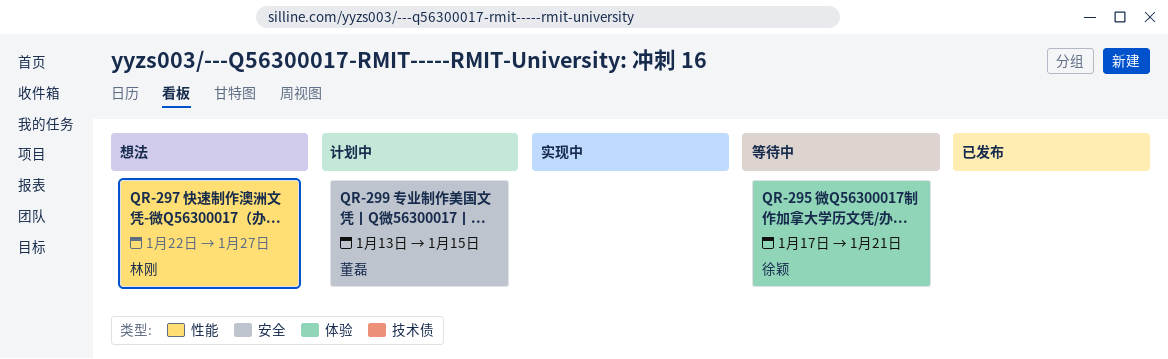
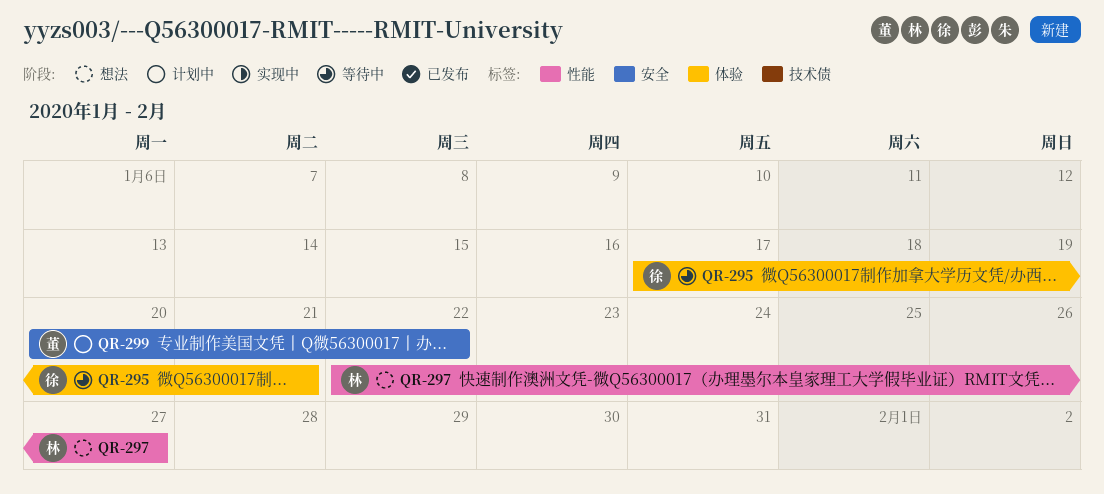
QR-299, start: Jan 13 -> Jan 20
QR-299, due: Jan 15 -> Jan 22

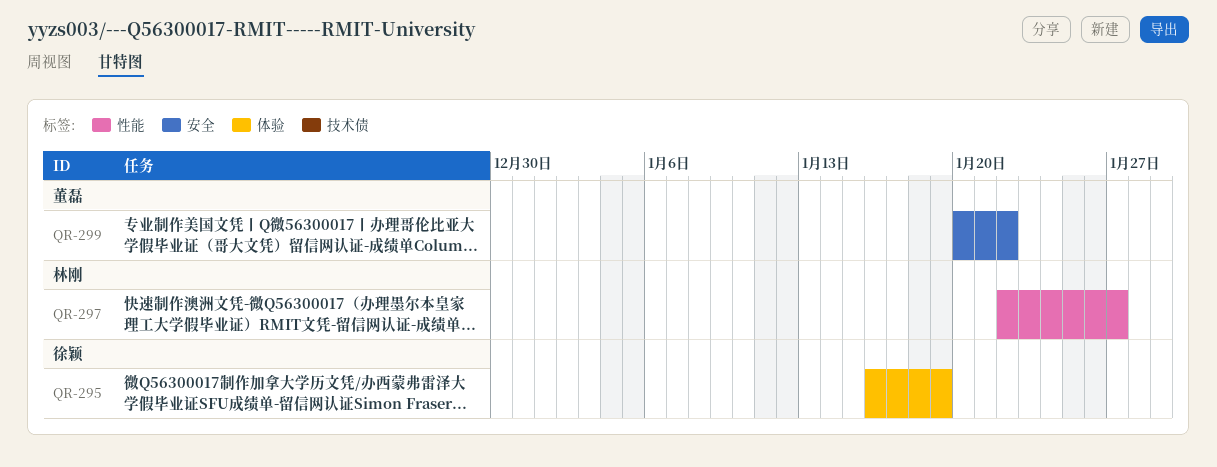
QR-295, start: Jan 17 -> Jan 16
QR-295, due: Jan 21 -> Jan 19

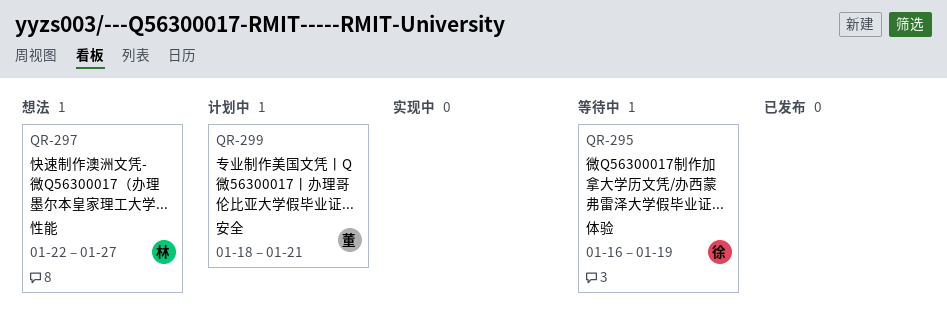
QR-299, start: Jan 20 -> Jan 18
QR-299, due: Jan 22 -> Jan 21

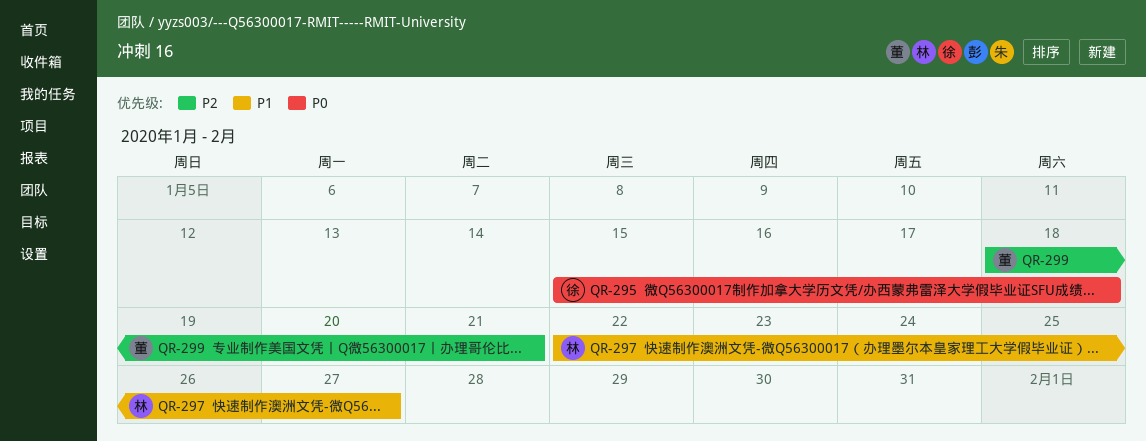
QR-295, start: Jan 16 -> Jan 15
QR-295, due: Jan 19 -> Jan 18

